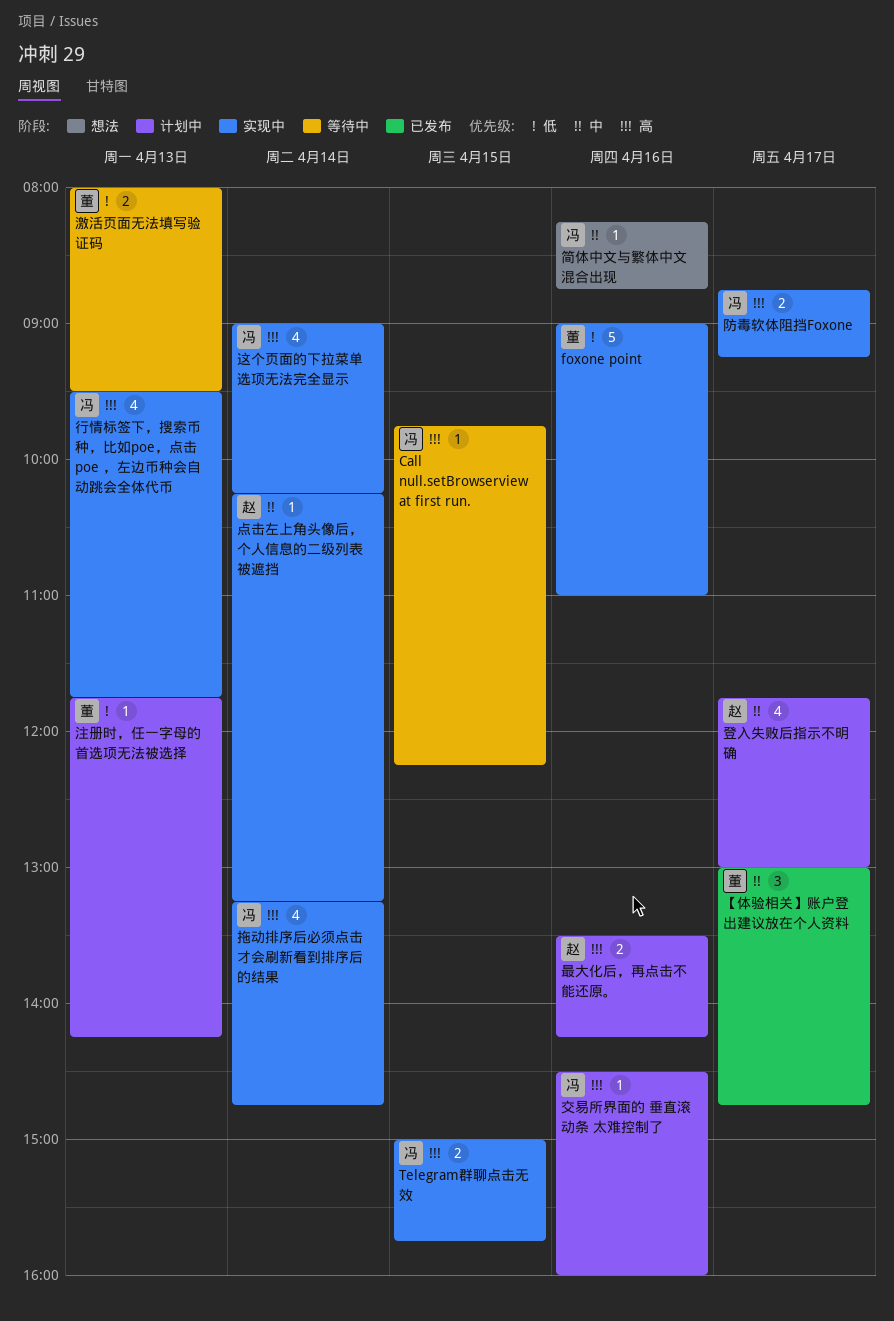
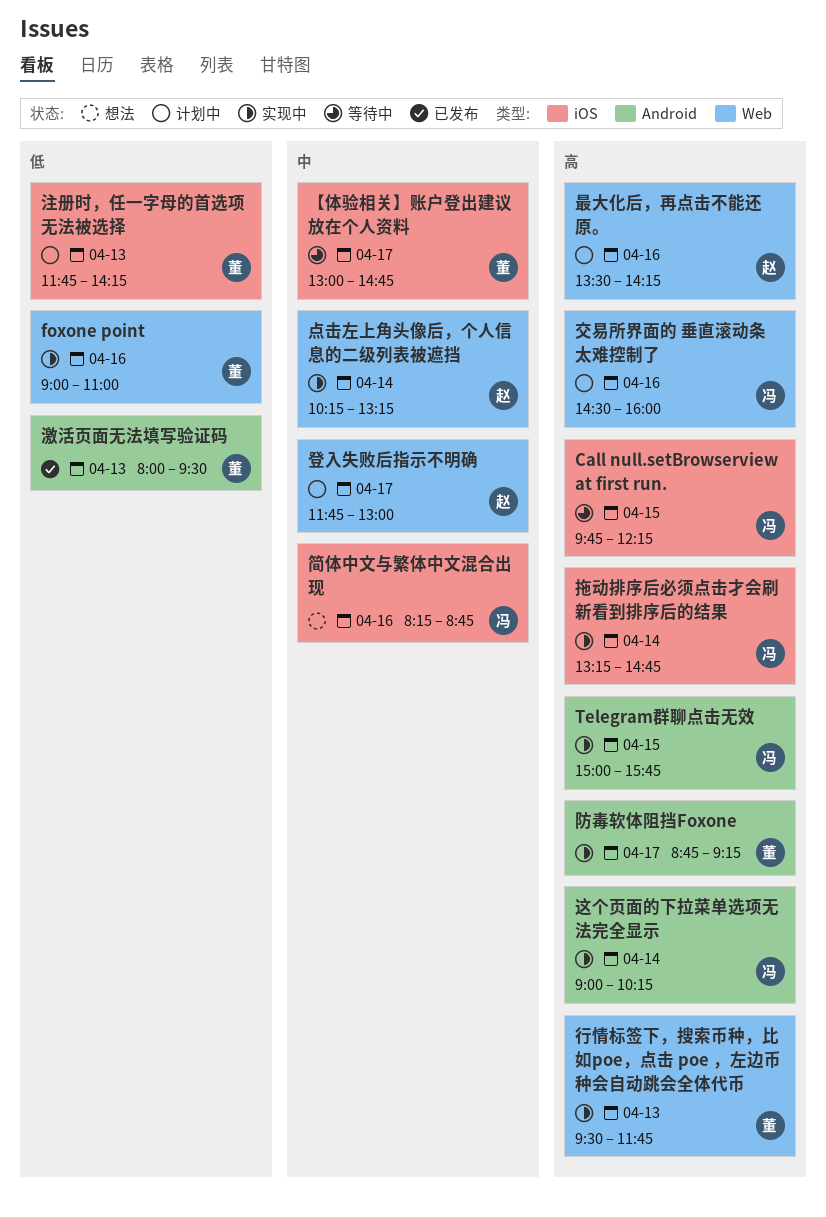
【体验相关】账户登出建议放在个人资料, status: 已发布 -> 等待中
激活页面无法填写验证码, status: 等待中 -> 已发布
行情标签下，搜索币种，比如poe，点击 poe ，左边币种会自动跳会全体代币, owner: 冯 -> 董
防毒软体阻挡Foxone, owner: 冯 -> 董

